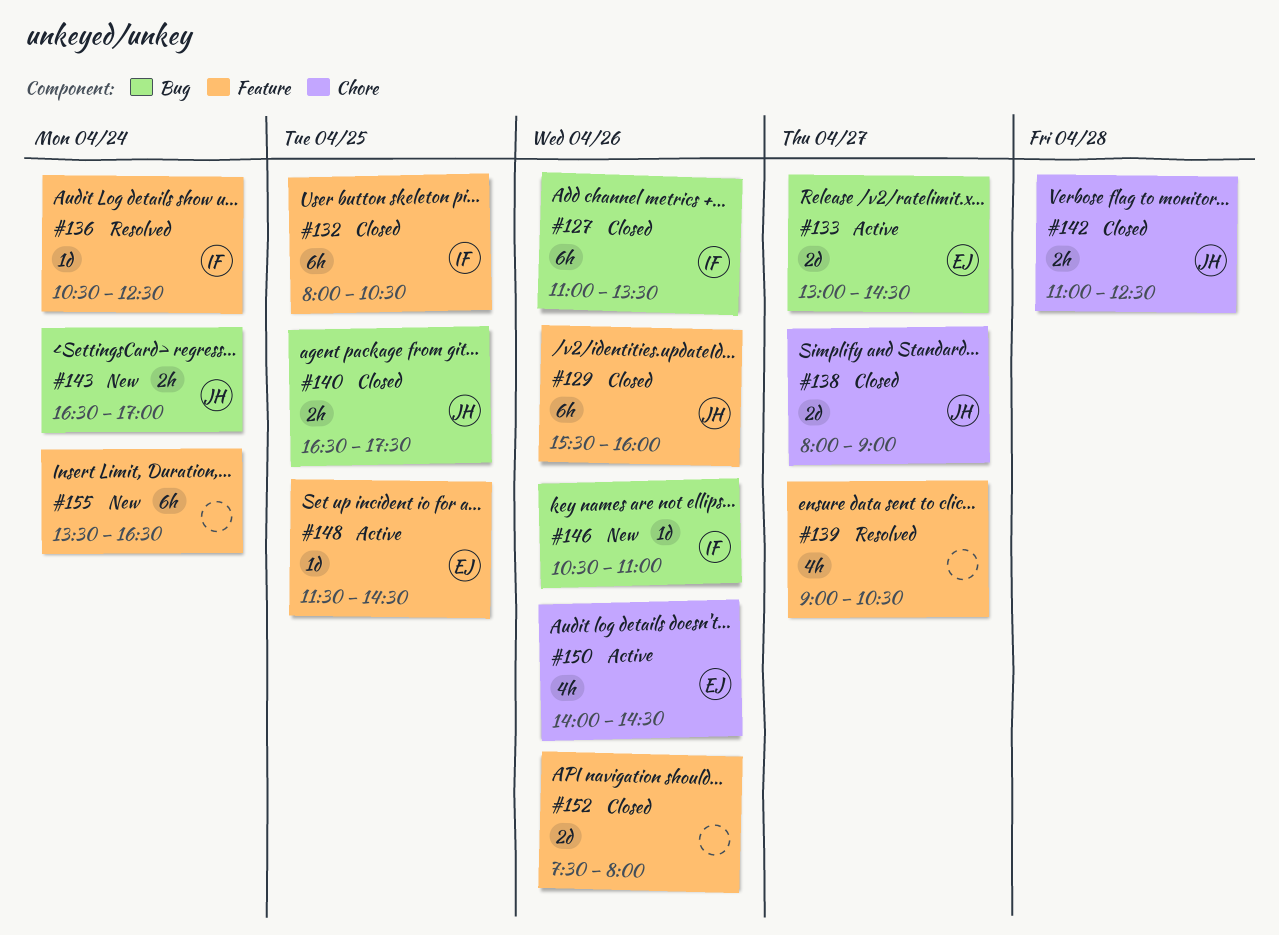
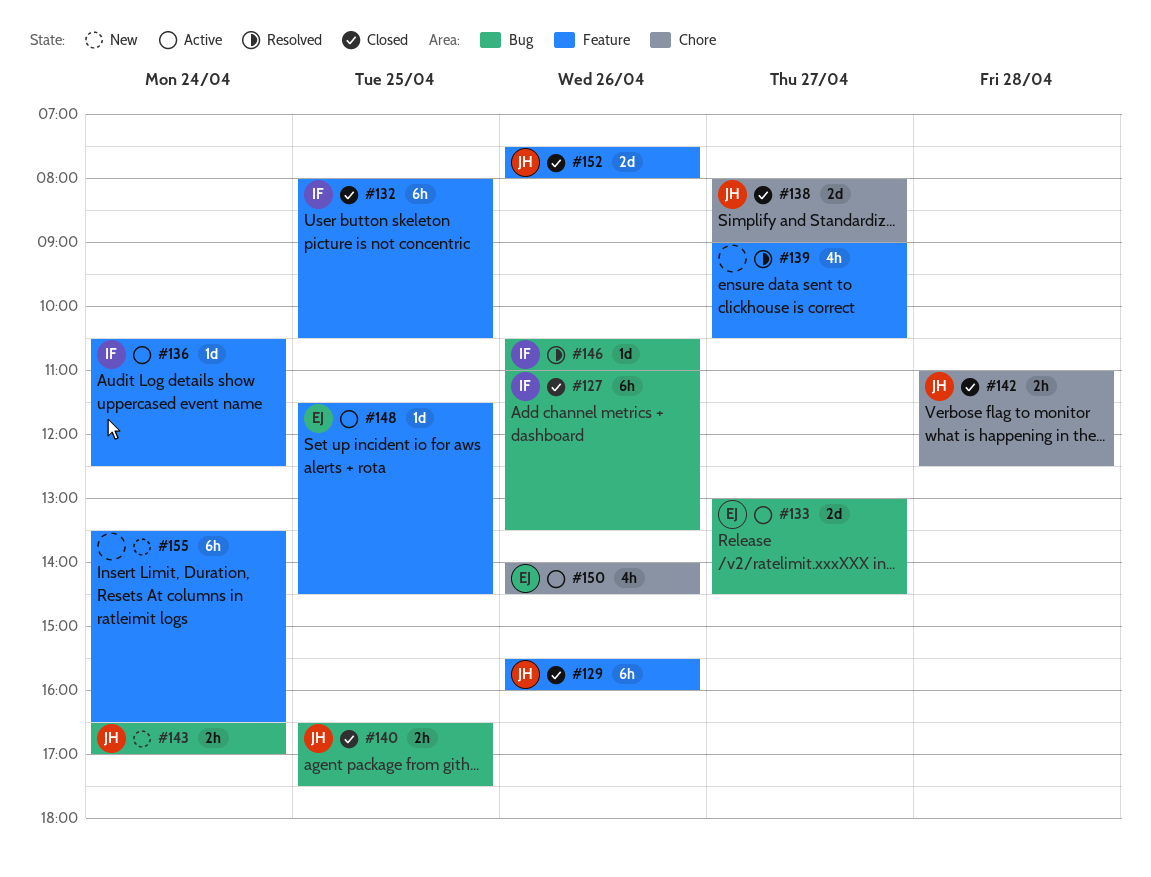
#136, status: Resolved -> Active
#146, status: New -> Resolved
#152, owner: none -> JH

